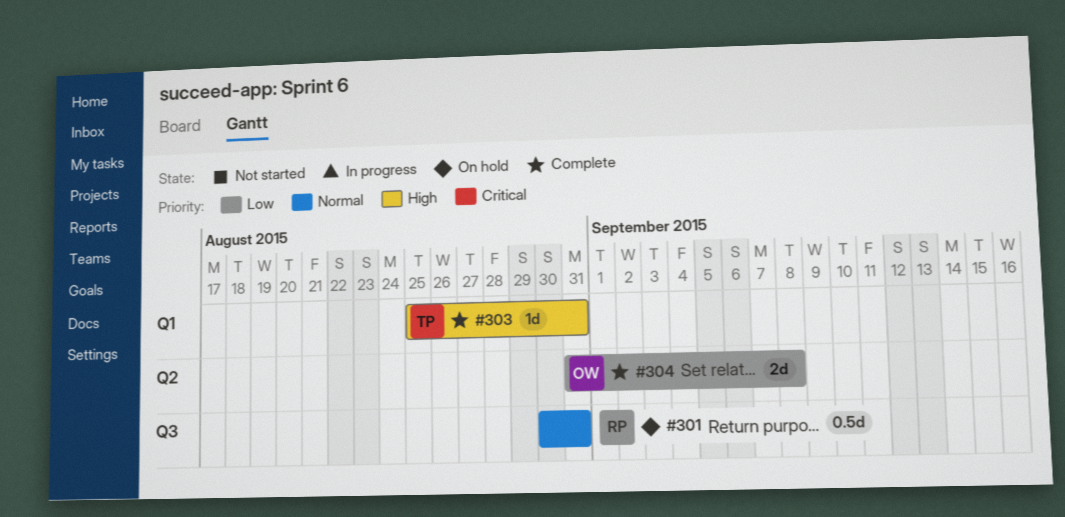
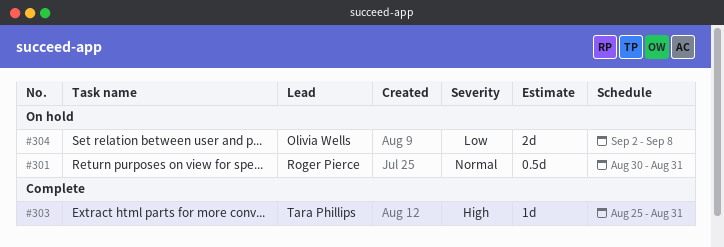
#304, status: Complete -> On hold
#304, start: Aug 31 -> Sep 2

